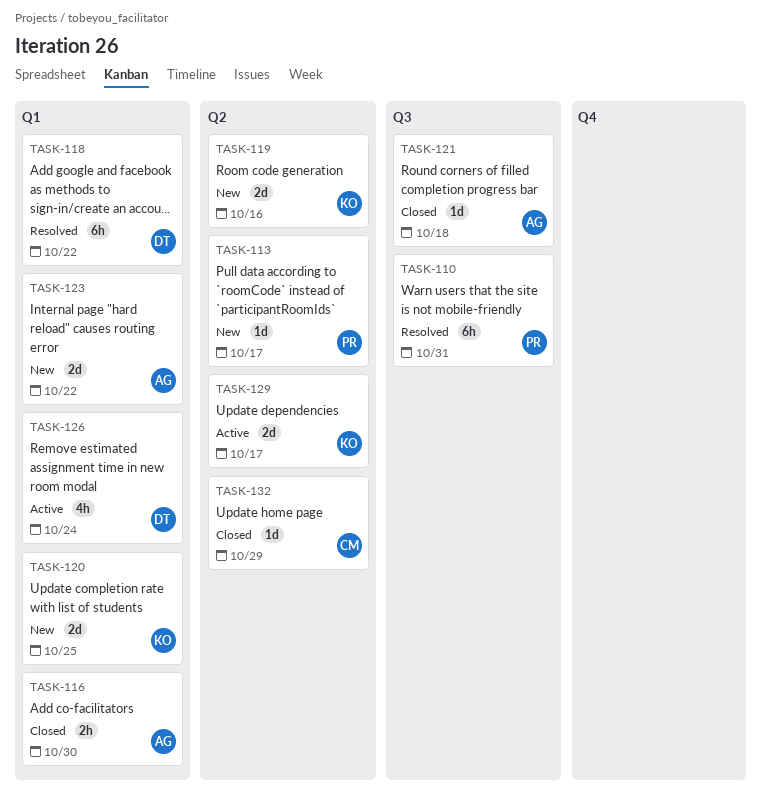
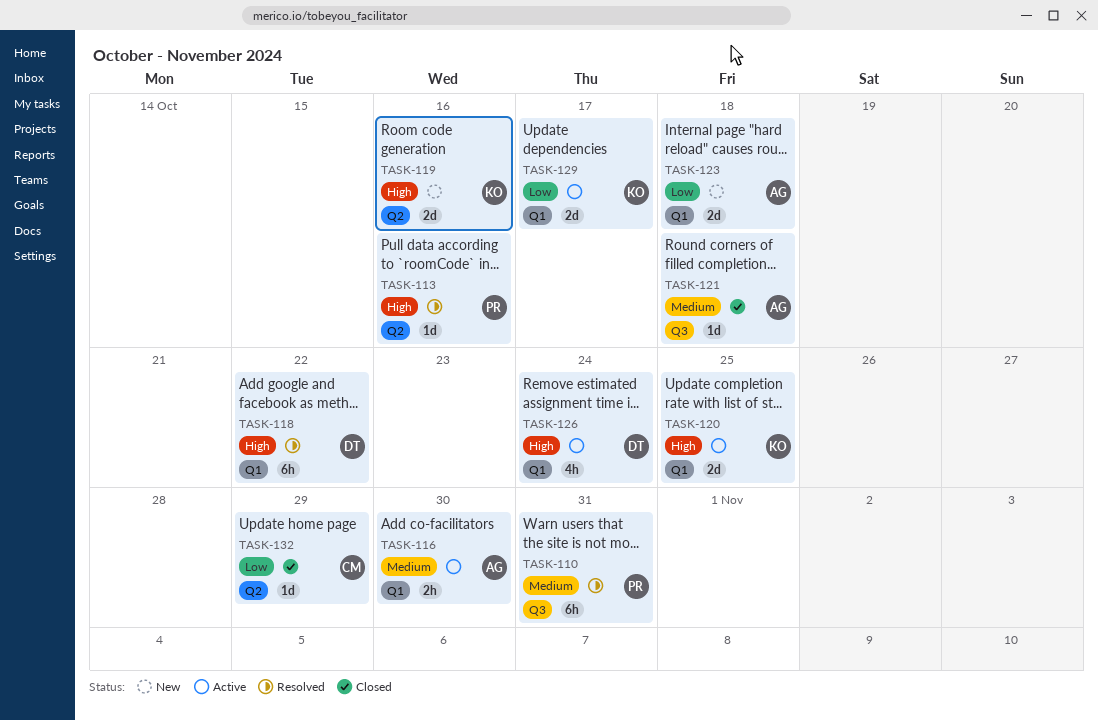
TASK-113, status: New -> Resolved
TASK-113, due: Oct 17 -> Oct 16
TASK-116, status: Closed -> Active
TASK-120, status: New -> Active
TASK-123, due: Oct 22 -> Oct 18
TASK-129, label: Q2 -> Q1

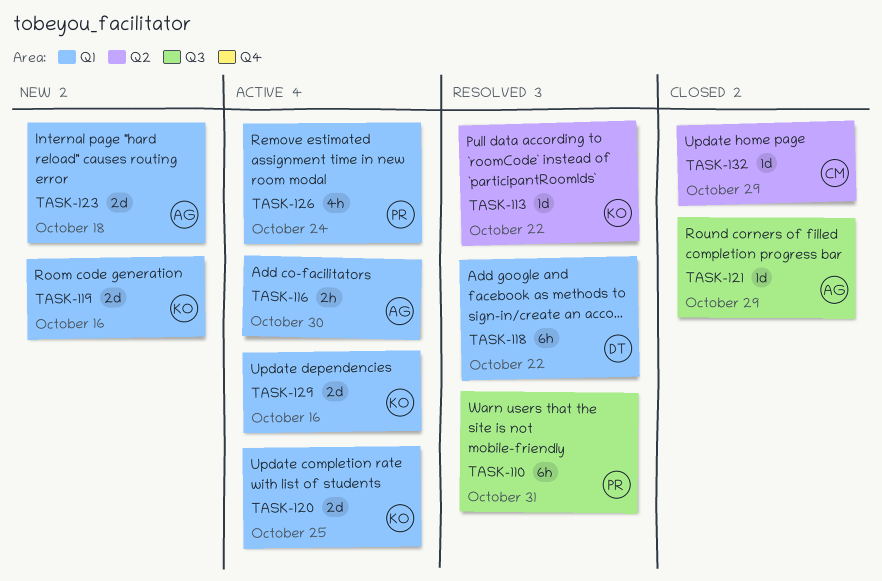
TASK-113, owner: PR -> KO
TASK-113, due: Oct 16 -> Oct 22
TASK-119, label: Q2 -> Q1
TASK-121, due: Oct 18 -> Oct 29
TASK-126, owner: DT -> PR
TASK-129, due: Oct 17 -> Oct 16

